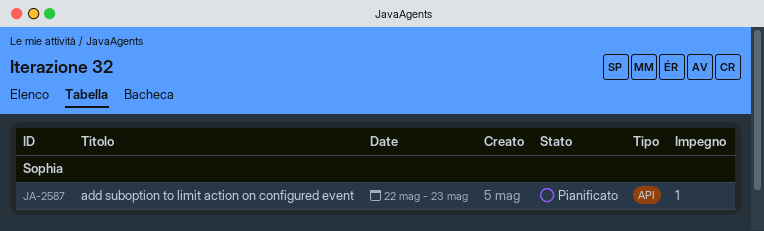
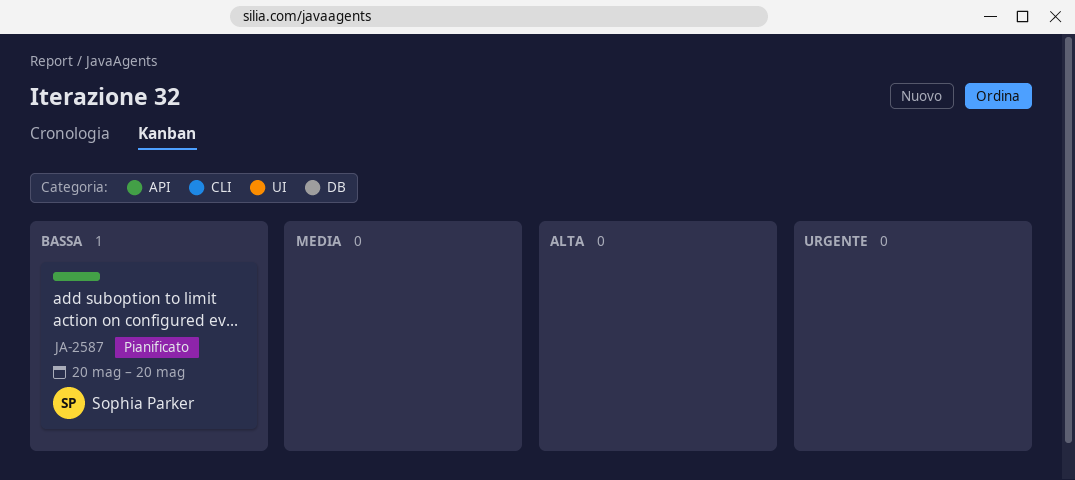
JA-2587, start: May 22 -> May 20
JA-2587, due: May 23 -> May 20

